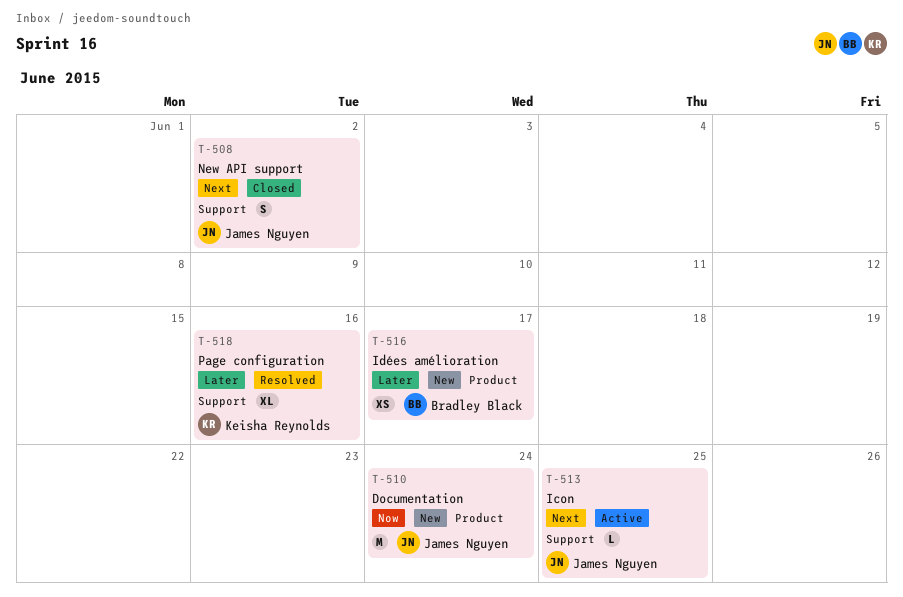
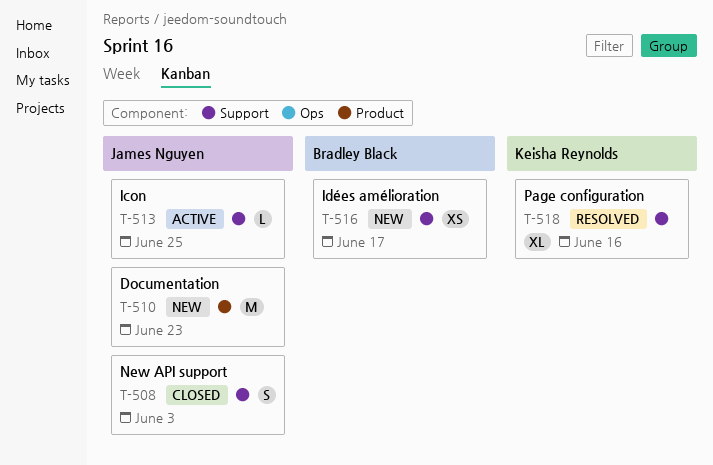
T-508, due: Jun 2 -> Jun 3
T-510, due: Jun 24 -> Jun 23
T-516, label: Product -> Support

